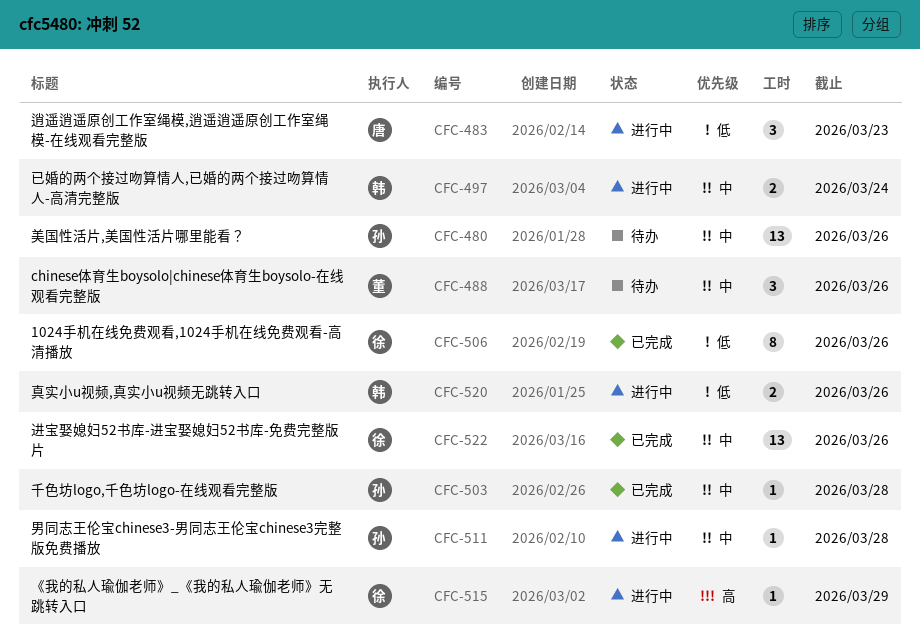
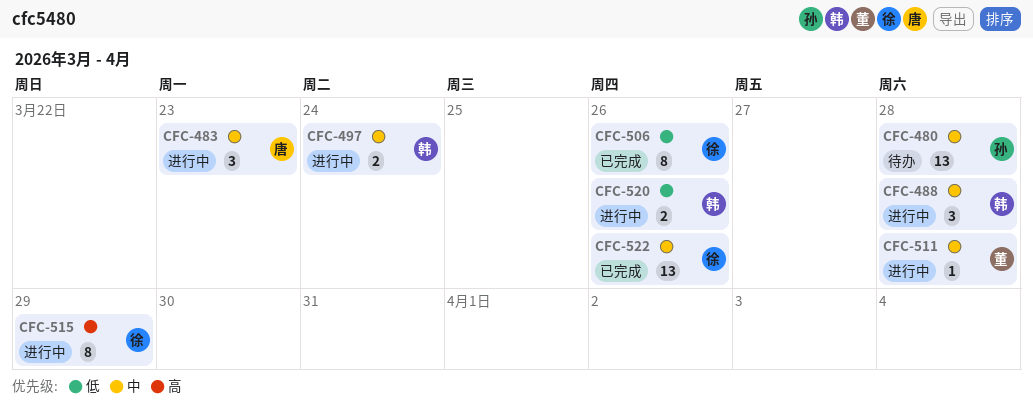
CFC-480, due: Mar 26 -> Mar 28
CFC-483, priority: 低 -> 中
CFC-488, status: 待办 -> 进行中
CFC-488, owner: 董 -> 韩
CFC-488, due: Mar 26 -> Mar 28
CFC-503: present -> none
CFC-511, owner: 孙 -> 董
CFC-515, estimate: 1 -> 8

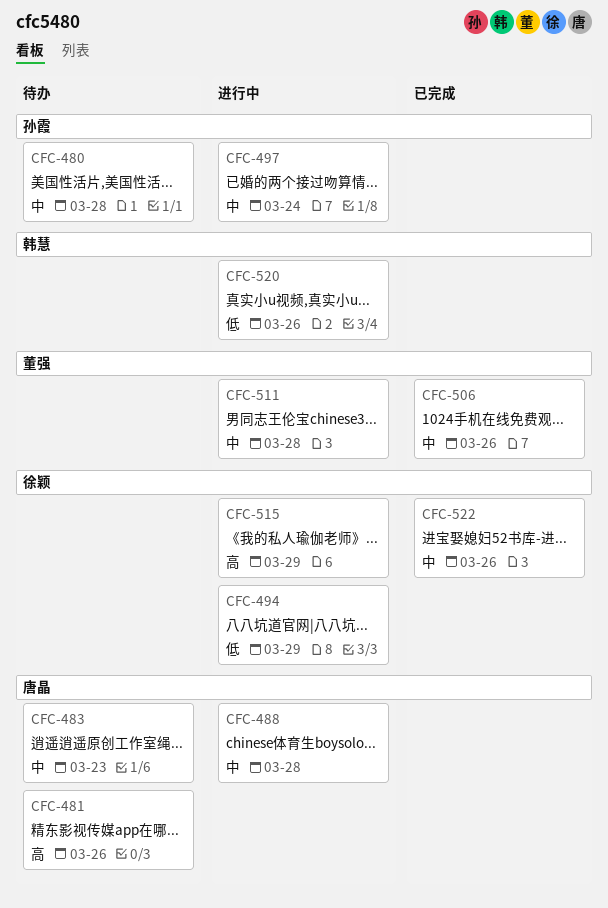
CFC-481: none -> present
CFC-483, status: 进行中 -> 待办
CFC-488, owner: 韩慧 -> 唐晶
CFC-494: none -> present
CFC-497, owner: 韩慧 -> 孙霞
CFC-506, owner: 徐颖 -> 董强
CFC-506, priority: 低 -> 中

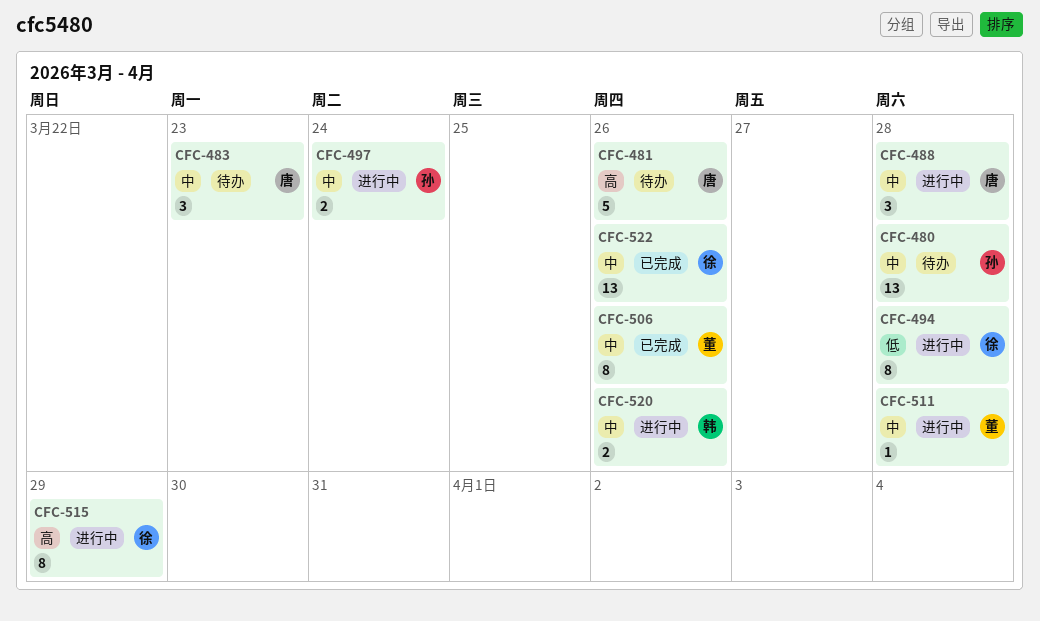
CFC-494, due: Mar 29 -> Mar 28
CFC-520, priority: 低 -> 中

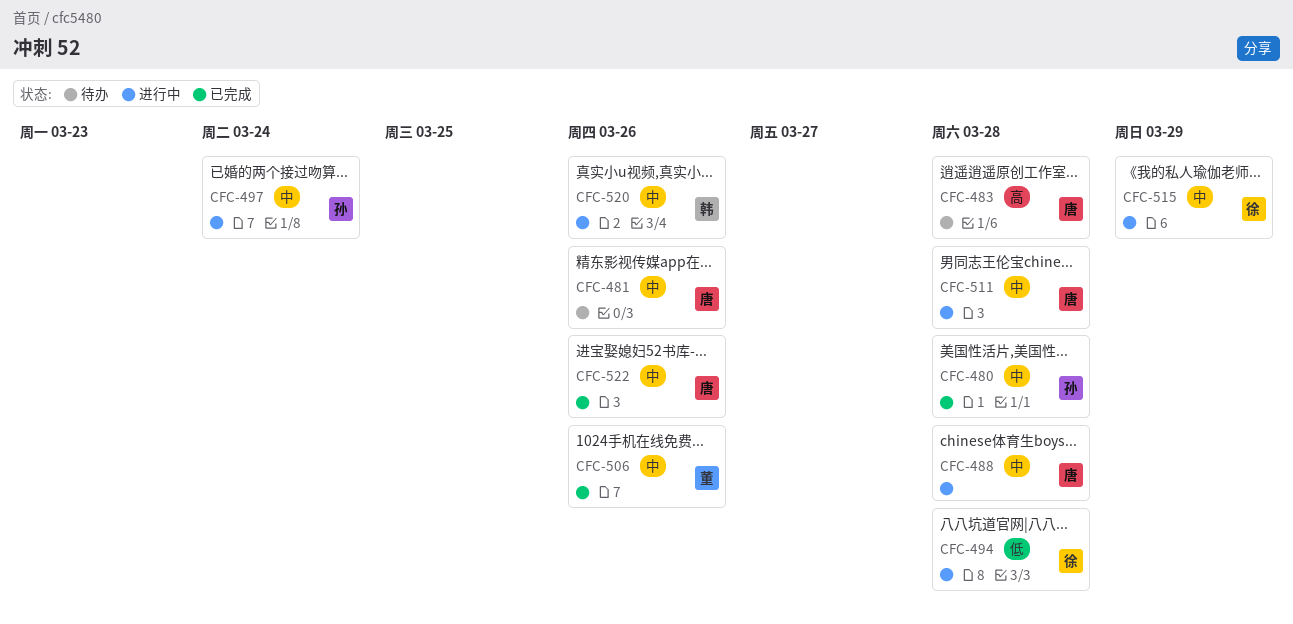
CFC-480, status: 待办 -> 已完成
CFC-481, priority: 高 -> 中
CFC-483, priority: 中 -> 高
CFC-483, due: Mar 23 -> Mar 28
CFC-511, owner: 董 -> 唐
CFC-515, priority: 高 -> 中
CFC-522, owner: 徐 -> 唐

